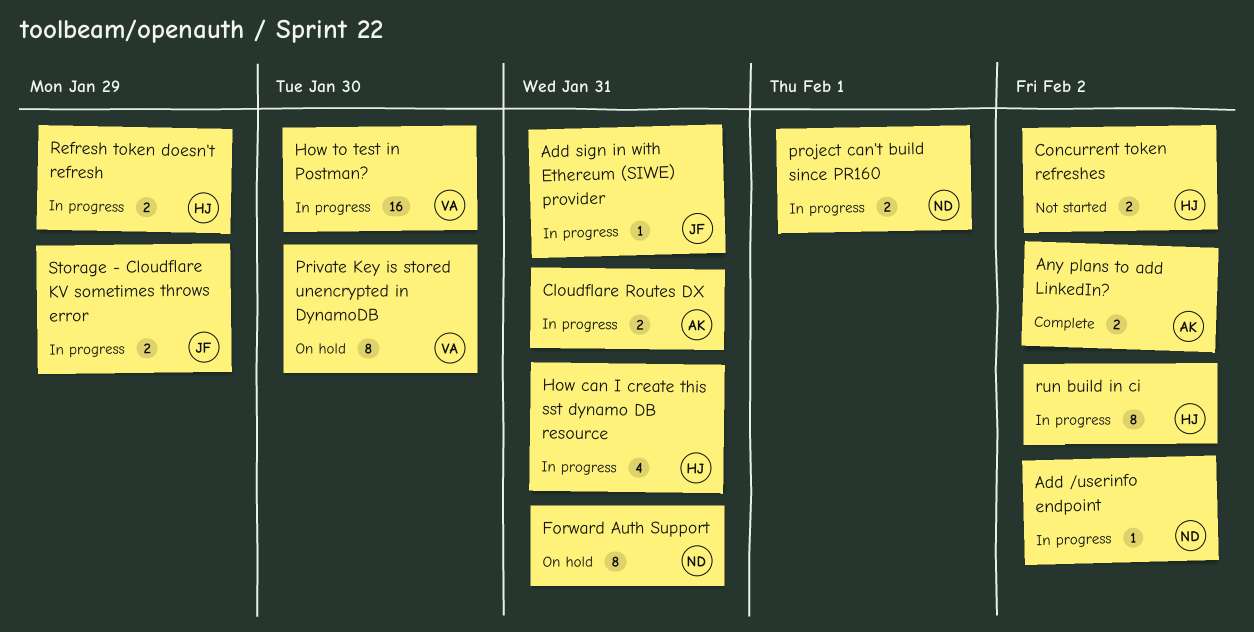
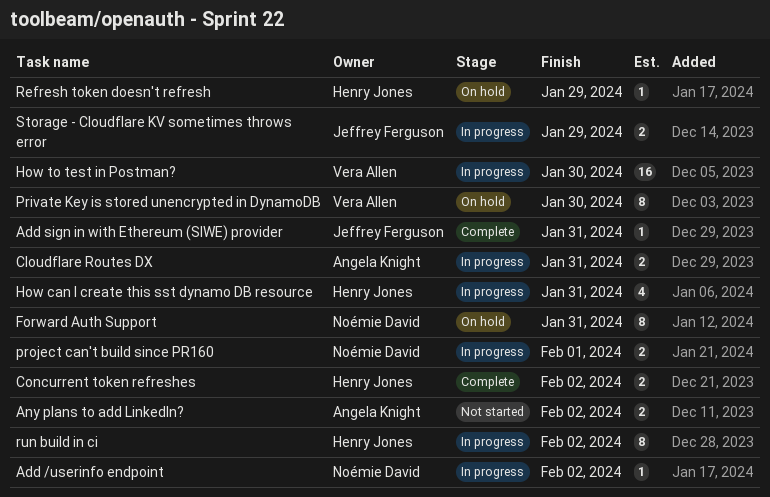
Add sign in with Ethereum (SIWE) provider, status: In progress -> Complete
Any plans to add LinkedIn?, status: Complete -> Not started
Concurrent token refreshes, status: Not started -> Complete
Refresh token doesn't refresh, status: In progress -> On hold
Refresh token doesn't refresh, estimate: 2 -> 1

